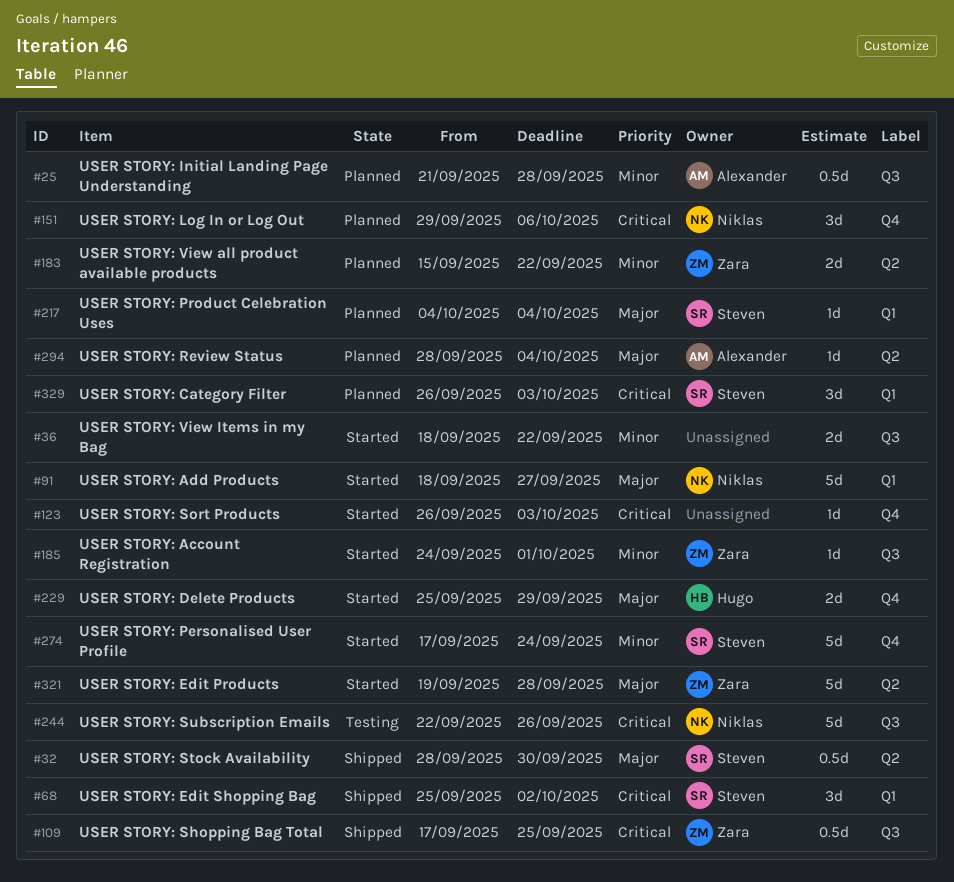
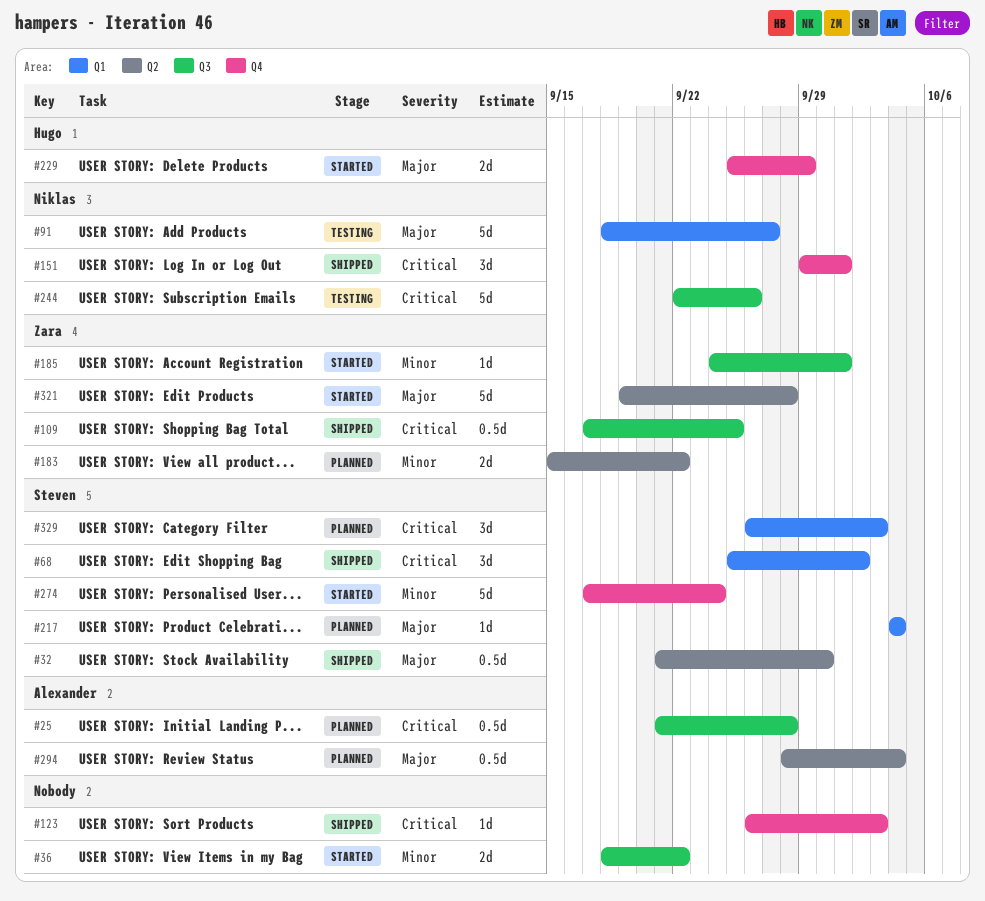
#25, priority: Minor -> Critical
#32, start: Sep 28 -> Sep 21
#91, status: Started -> Testing
#123, status: Started -> Shipped
#151, status: Planned -> Shipped
#151, due: Oct 6 -> Oct 1
#294, estimate: 1d -> 0.5d

